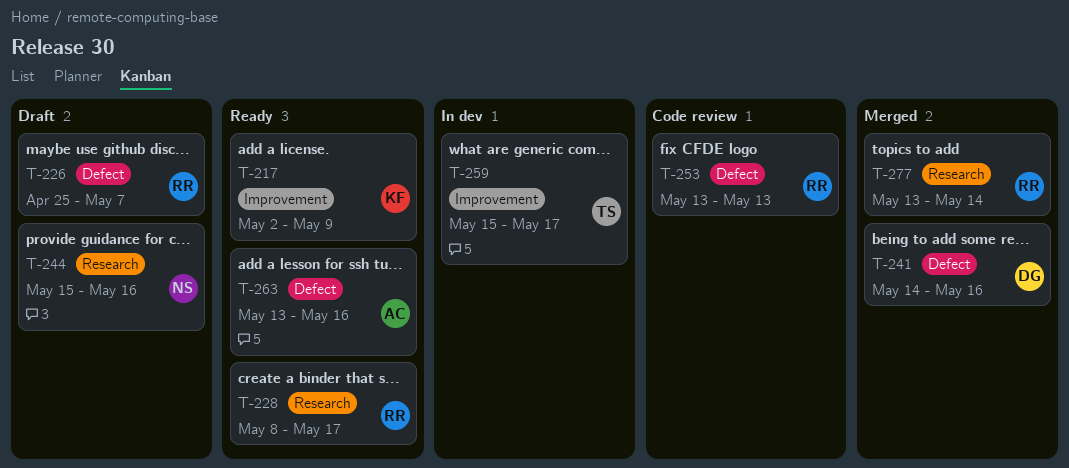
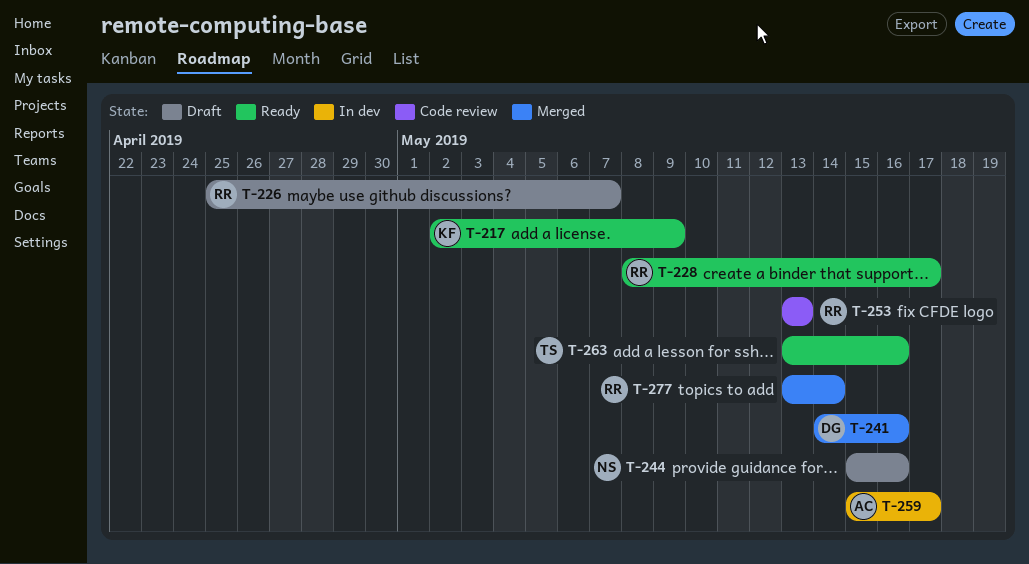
T-259, owner: TS -> AC
T-263, owner: AC -> TS

